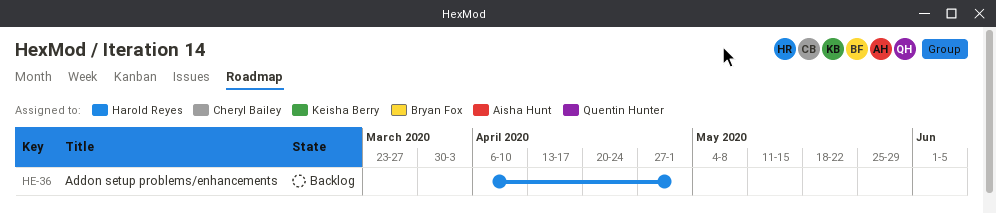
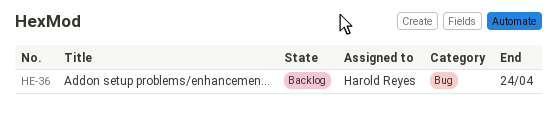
HE-36, due: May 1 -> Apr 24

